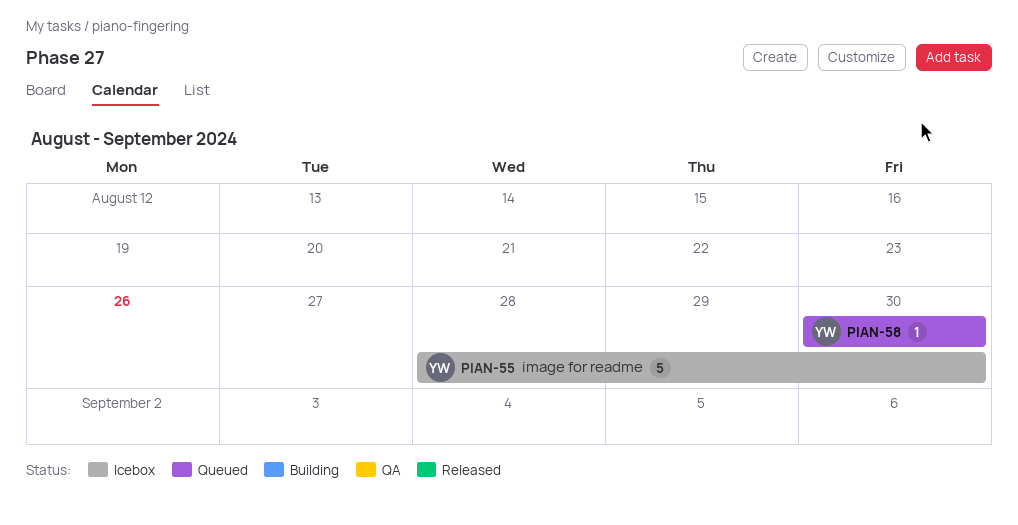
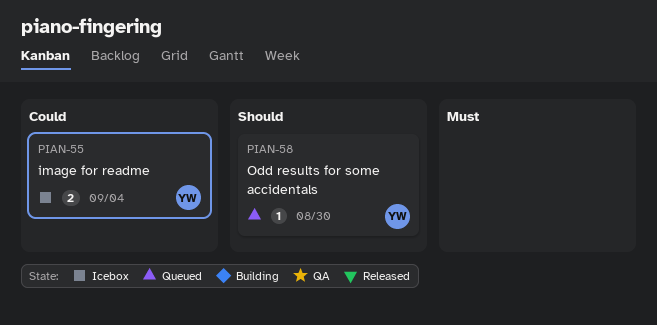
PIAN-55, estimate: 5 -> 2
PIAN-55, due: Aug 30 -> Sep 4

